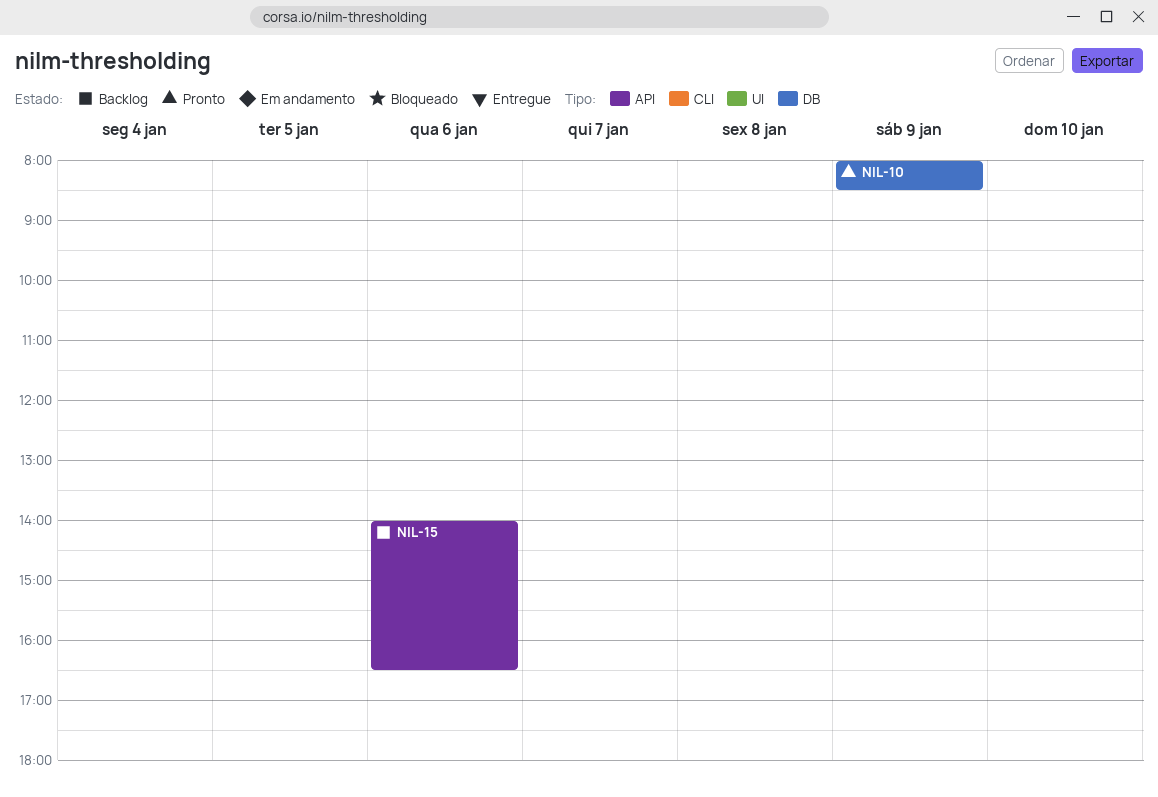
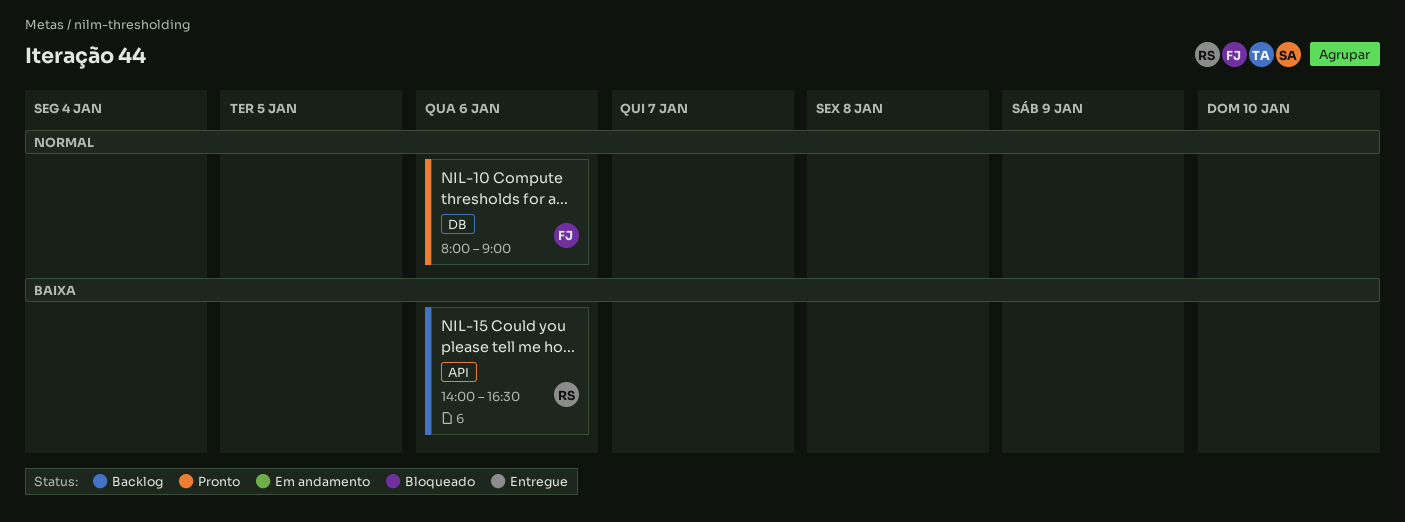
NIL-10, day: Jan 9 -> Jan 6
NIL-10, ends: 08:30 -> 09:00

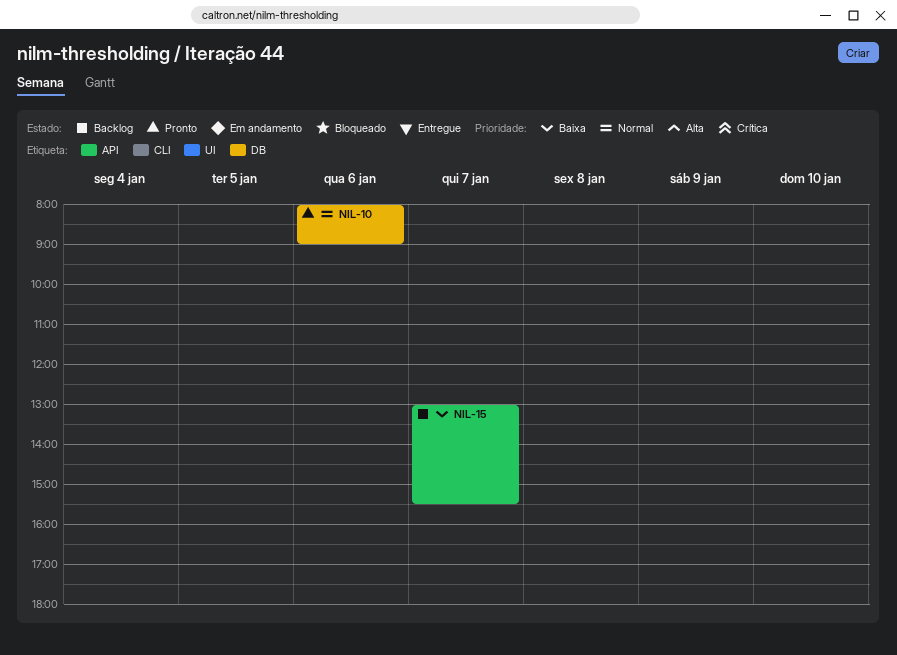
NIL-15, day: Jan 6 -> Jan 7
NIL-15, begins: 14:00 -> 13:00
NIL-15, ends: 16:30 -> 15:30

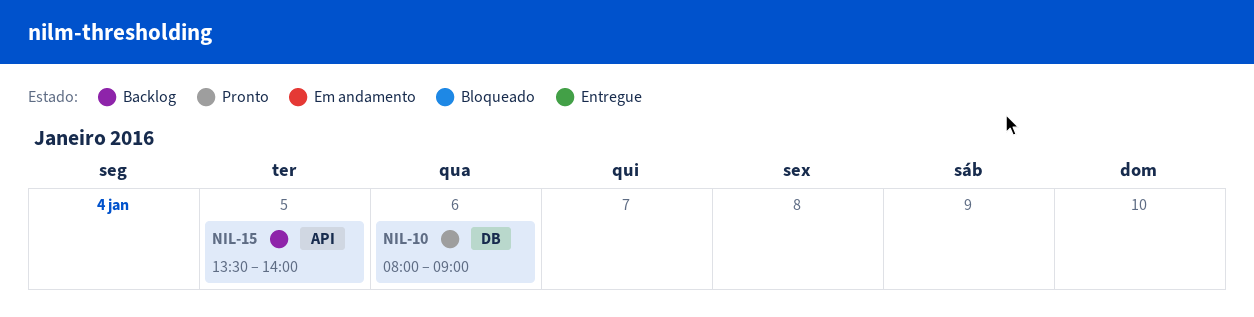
NIL-15, day: Jan 7 -> Jan 5
NIL-15, begins: 13:00 -> 13:30
NIL-15, ends: 15:30 -> 14:00

